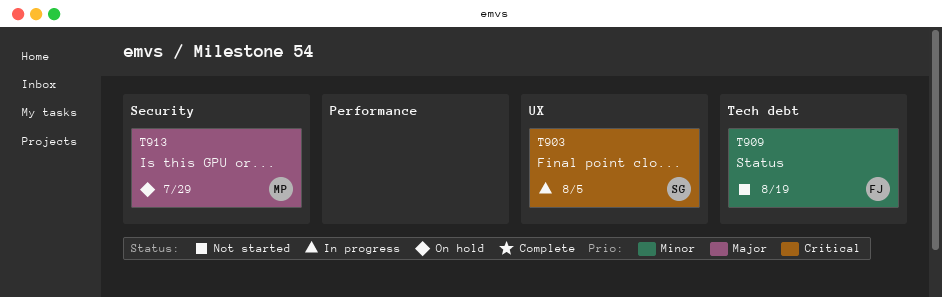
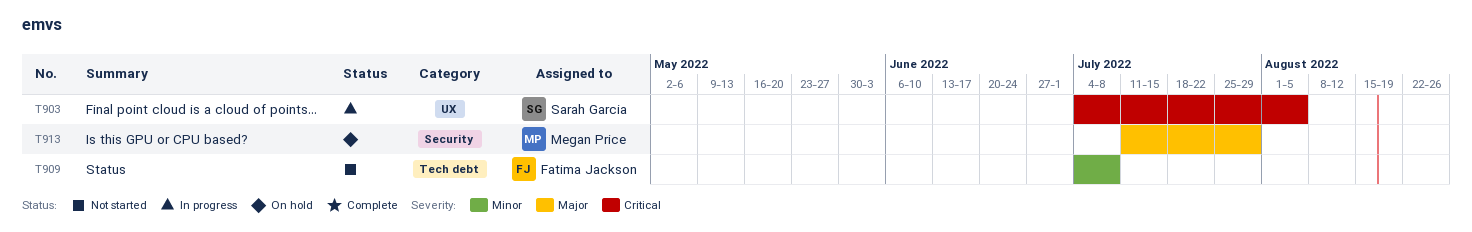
T909, due: Aug 19 -> Jul 8

